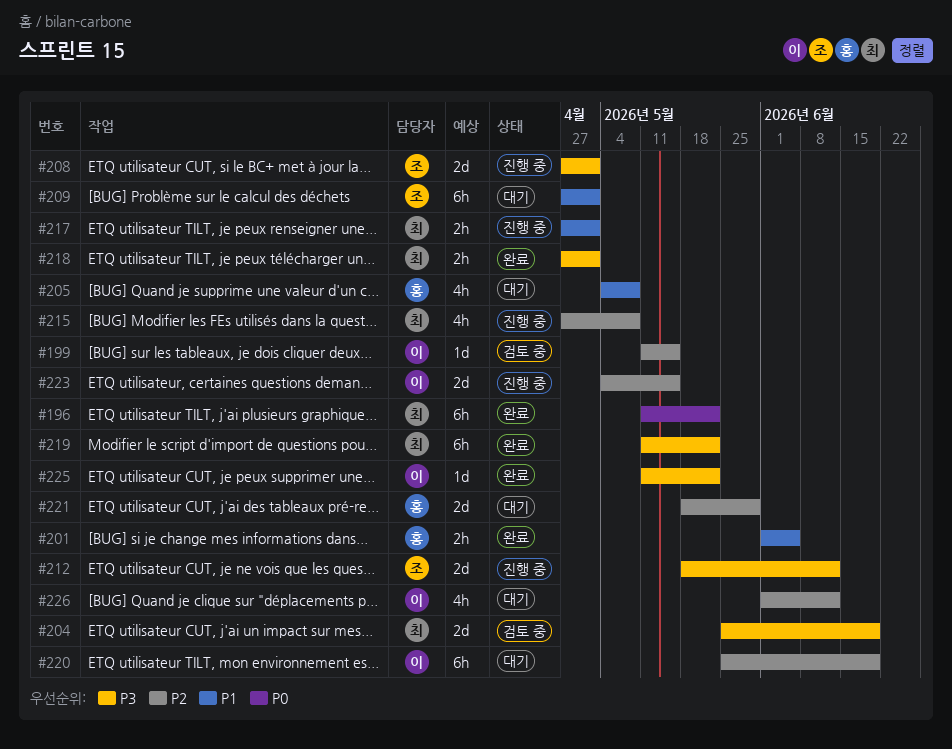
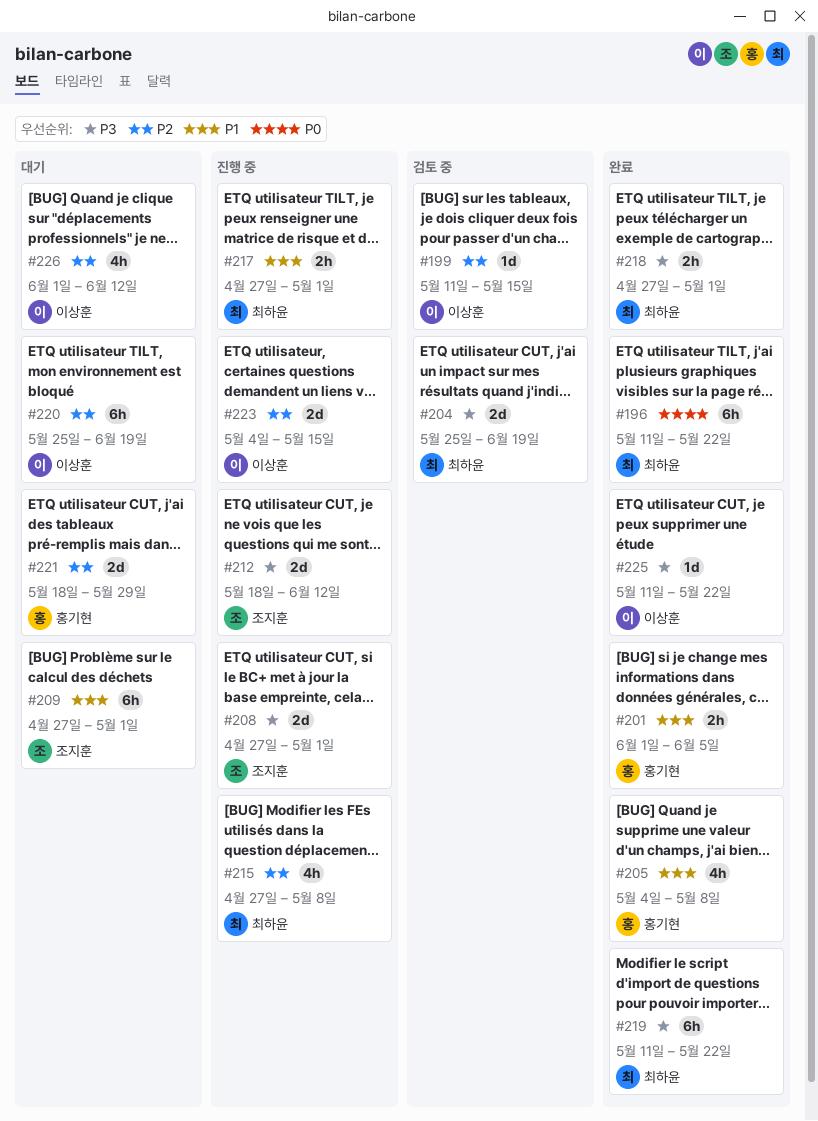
#205, status: 대기 -> 완료

